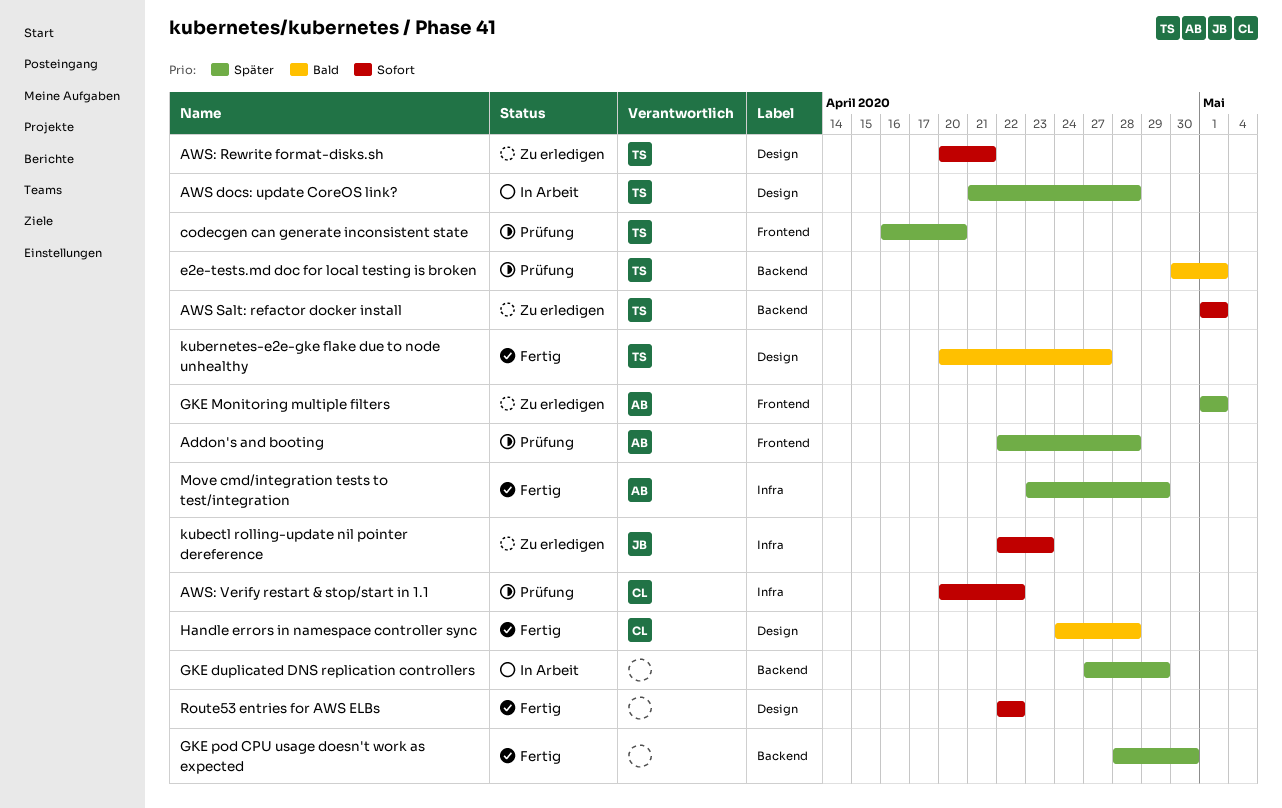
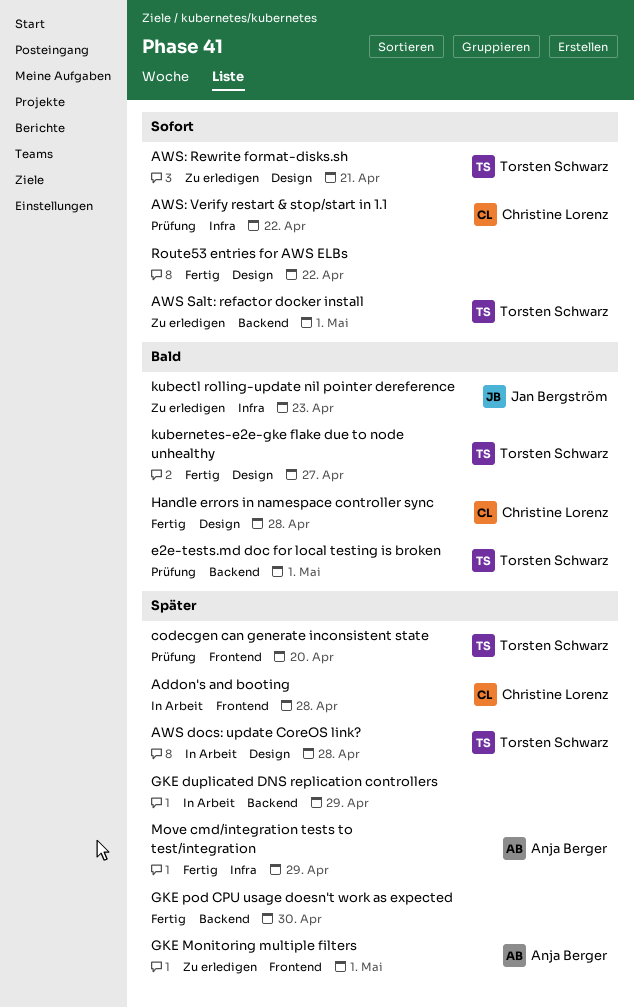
Addon's and booting, status: Prüfung -> In Arbeit
Addon's and booting, owner: Anja Berger -> Christine Lorenz
kubectl rolling-update nil pointer dereference, priority: Sofort -> Bald

